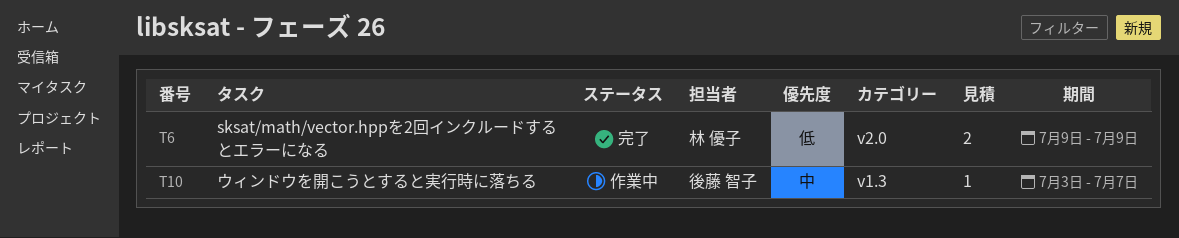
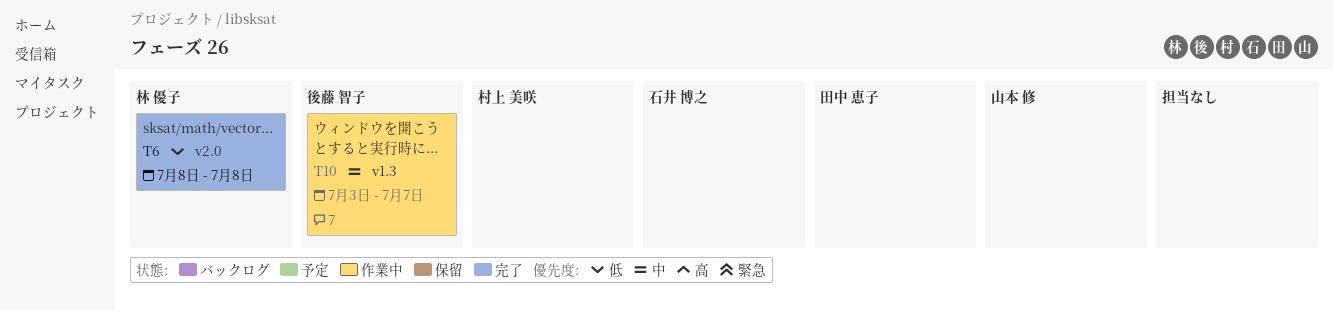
T6, start: Jul 9 -> Jul 8
T6, due: Jul 9 -> Jul 8

